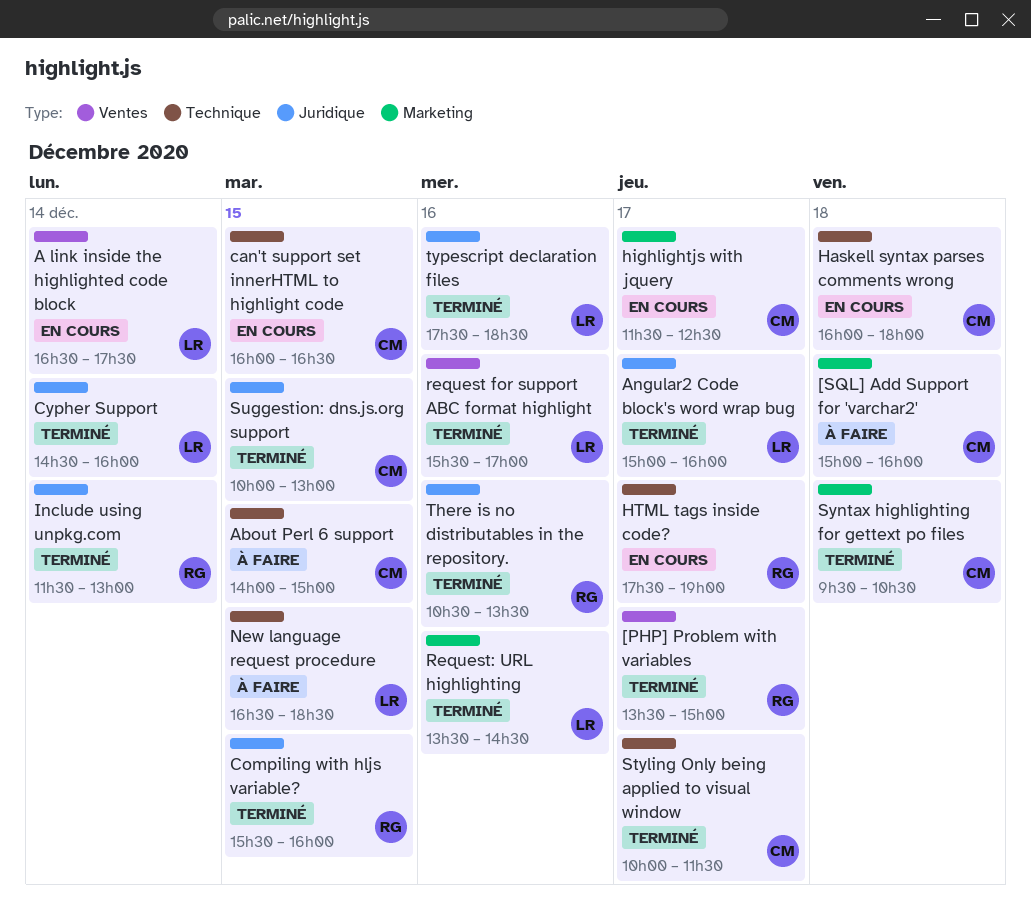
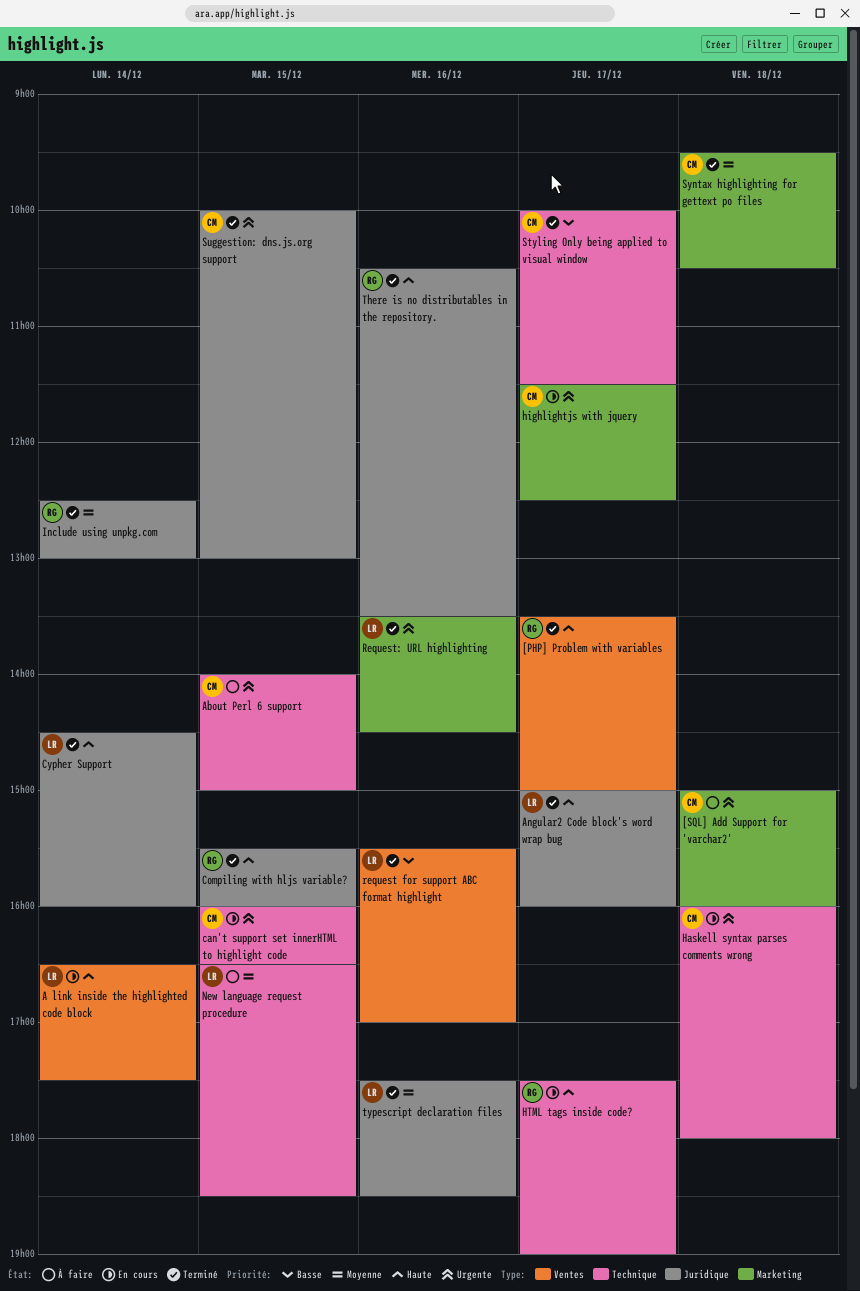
Include using unpkg.com, begins: 11:30 -> 12:30

